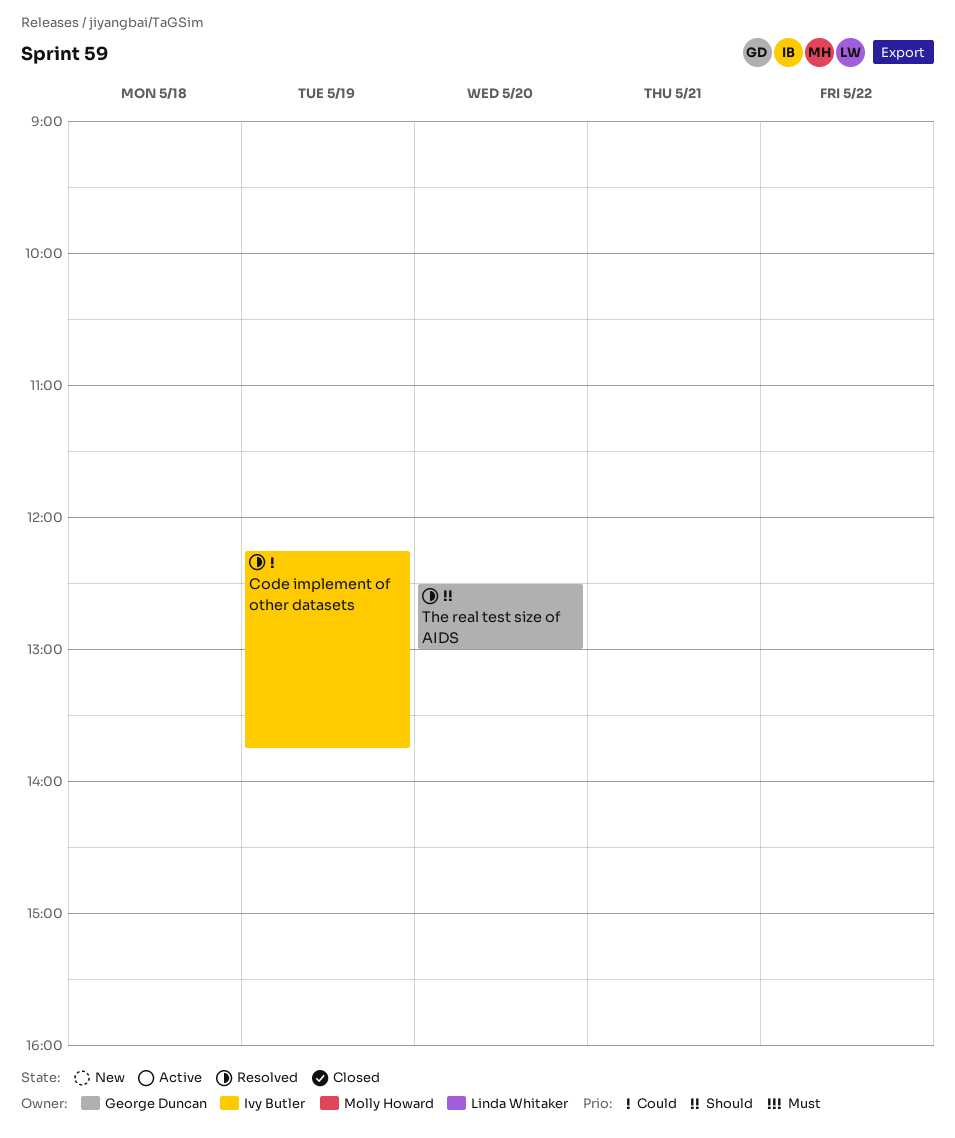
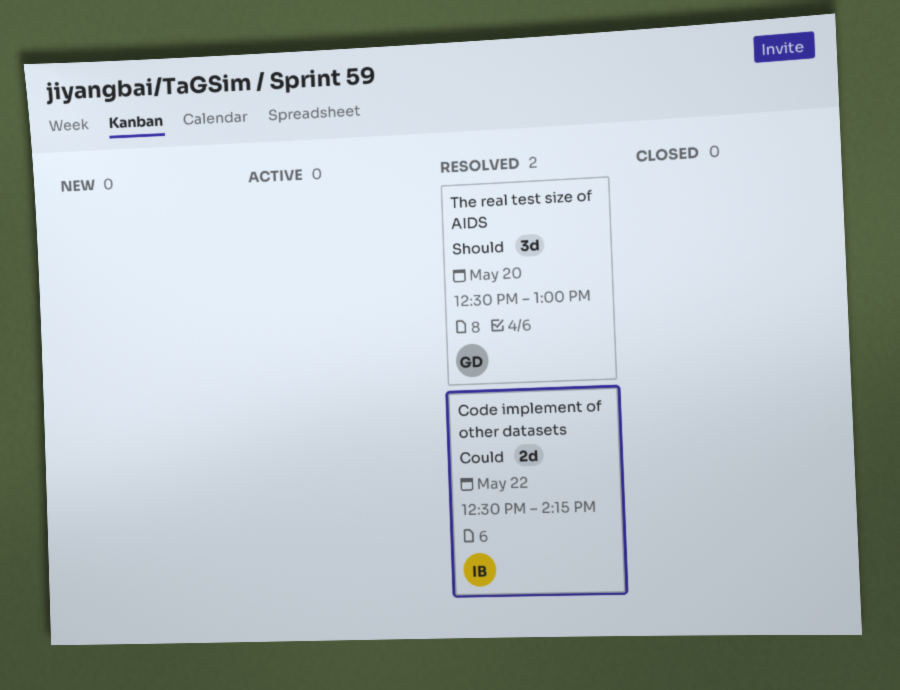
Code implement of other datasets, day: May 19 -> May 22
Code implement of other datasets, begins: 12:15 -> 12:30
Code implement of other datasets, ends: 13:45 -> 14:15

